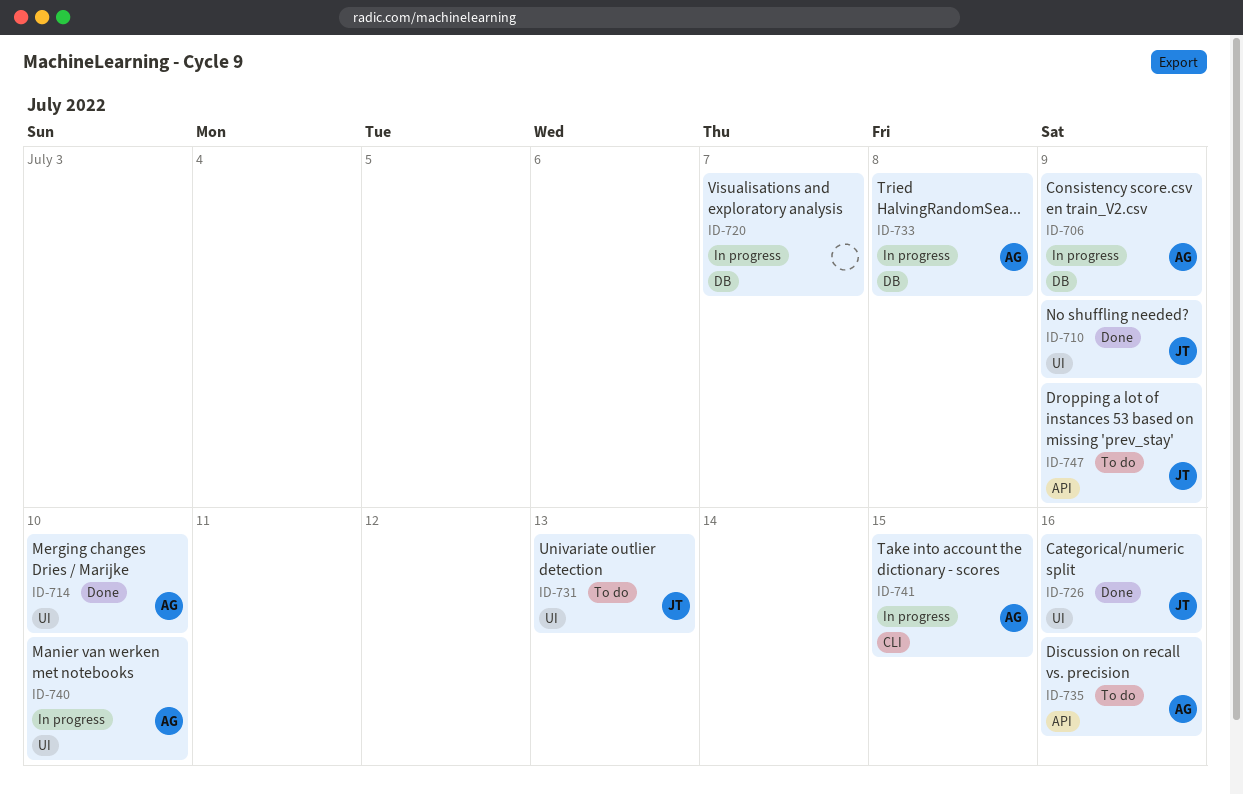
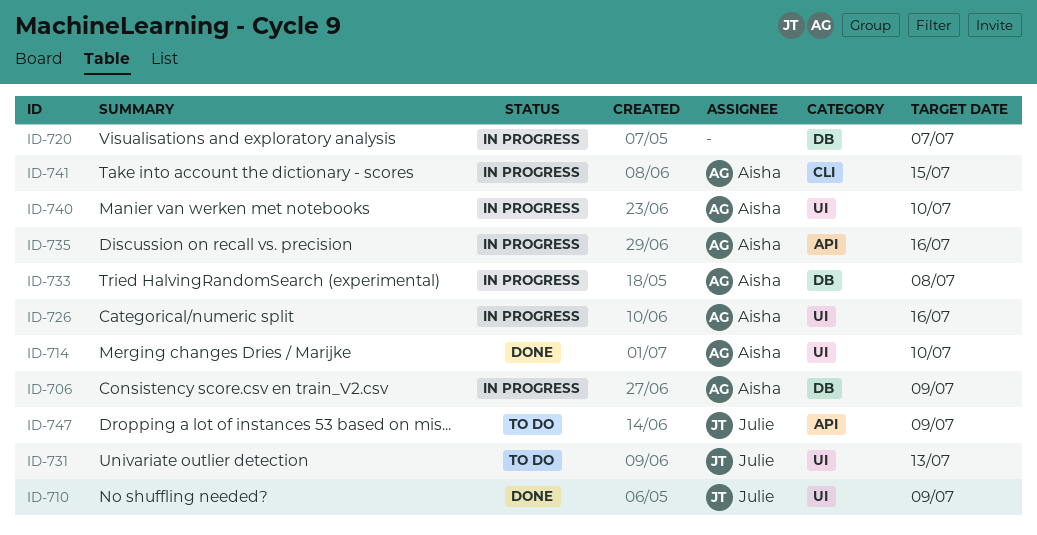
ID-726, status: Done -> In progress
ID-726, owner: Julie -> Aisha
ID-735, status: To do -> In progress

